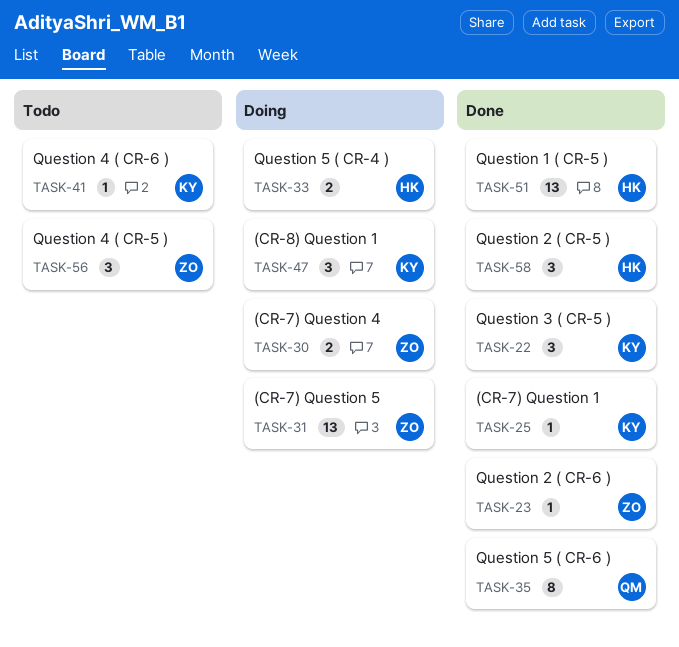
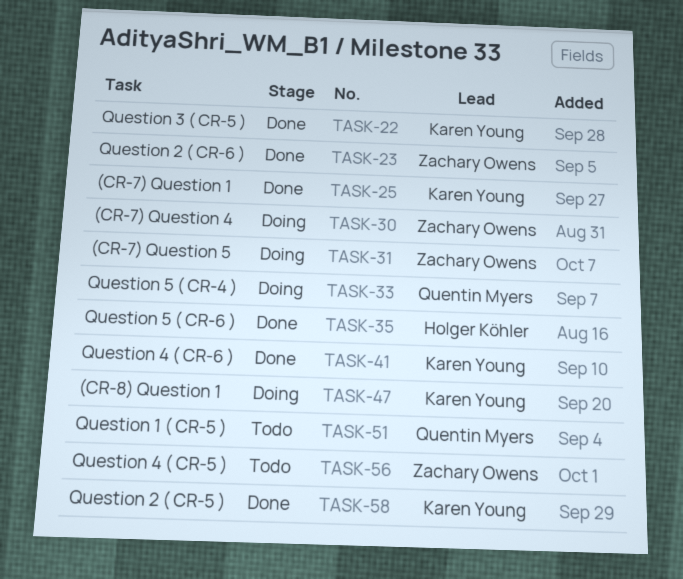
TASK-33, owner: Holger Köhler -> Quentin Myers
TASK-35, owner: Quentin Myers -> Holger Köhler
TASK-41, status: Todo -> Done
TASK-51, status: Done -> Todo
TASK-51, owner: Holger Köhler -> Quentin Myers
TASK-58, owner: Holger Köhler -> Karen Young

